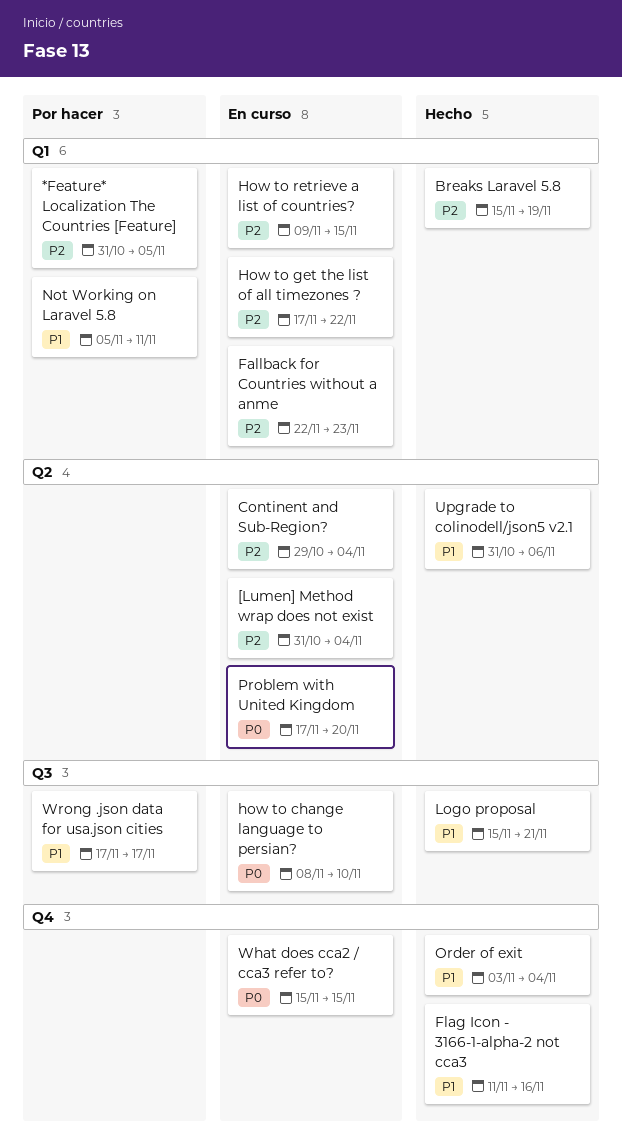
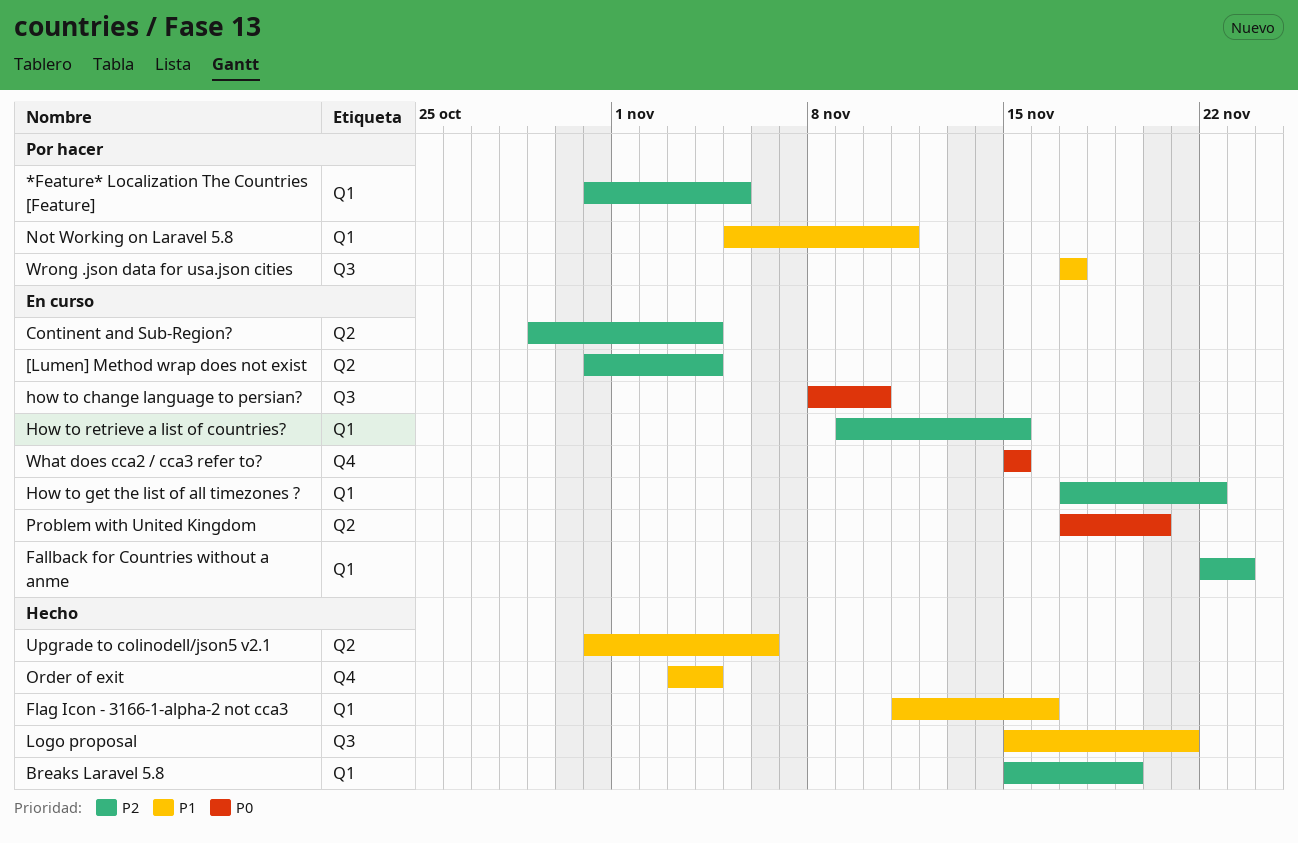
Flag Icon - 3166-1-alpha-2 not cca3, label: Q4 -> Q1

